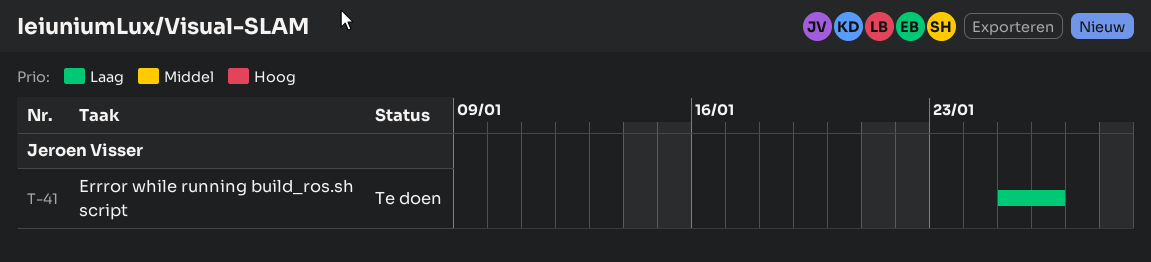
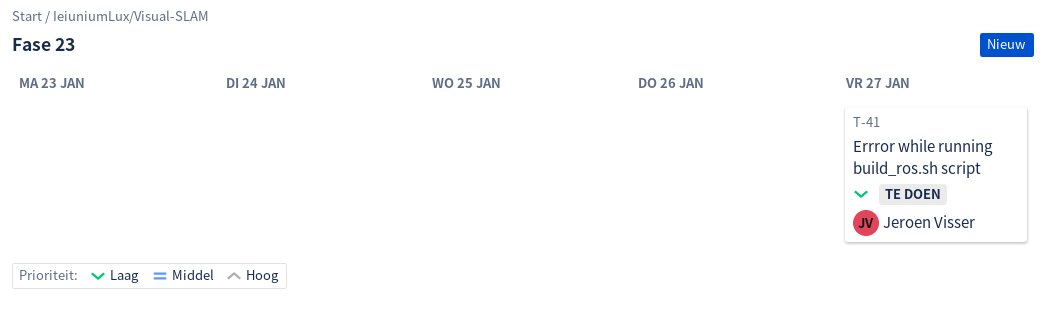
T-41, due: Jan 26 -> Jan 27

